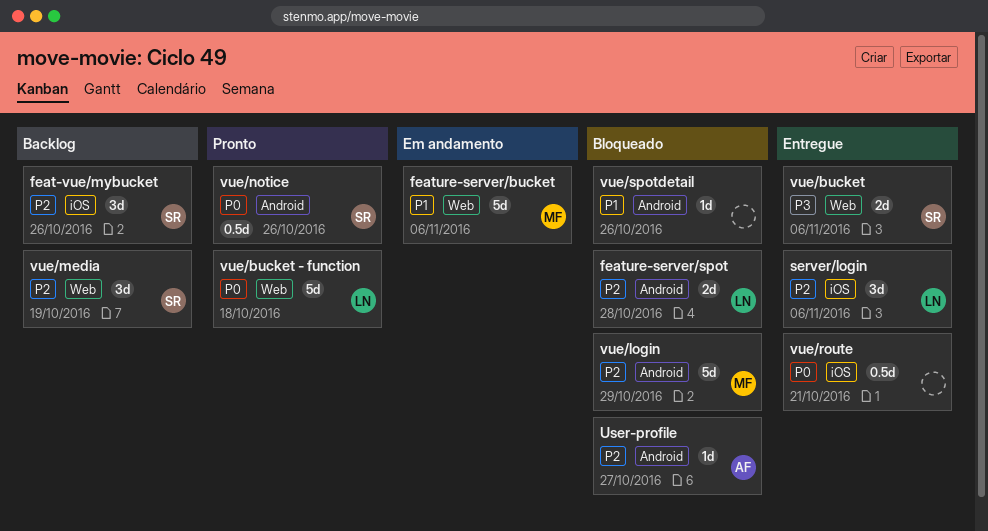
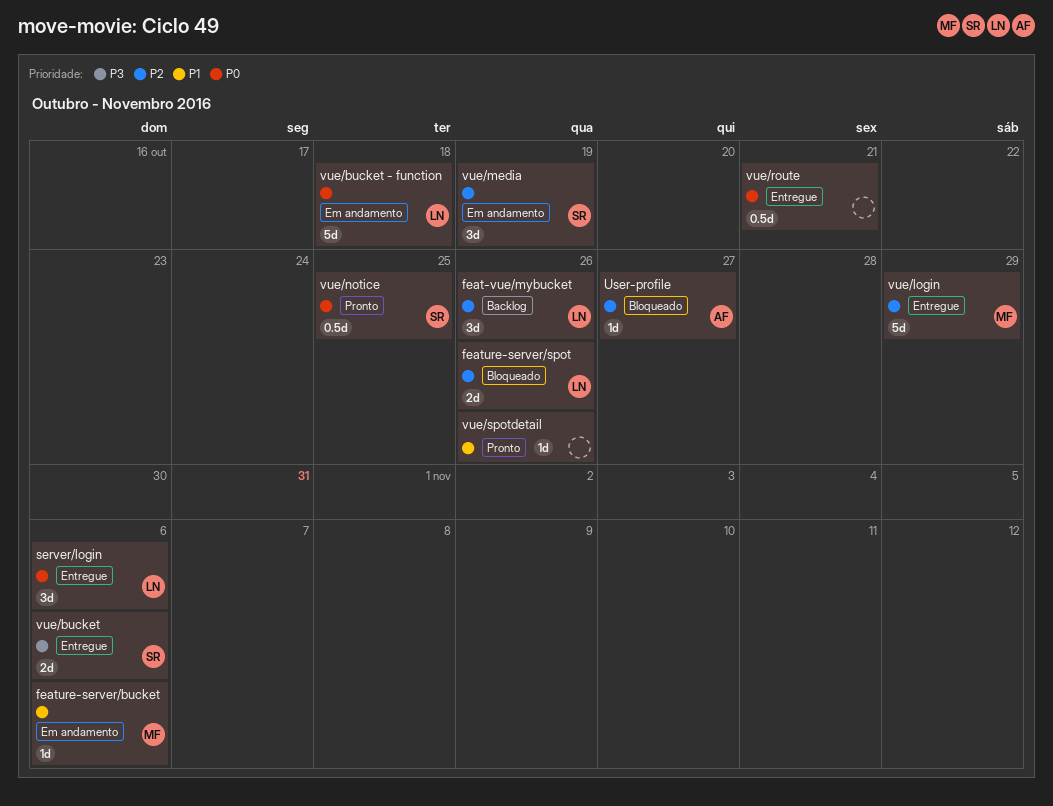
feat-vue/mybucket, owner: SR -> LN
feature-server/bucket, estimate: 5d -> 1d
feature-server/spot, due: Oct 28 -> Oct 26
server/login, priority: P2 -> P0
vue/bucket - function, status: Pronto -> Em andamento
vue/login, status: Bloqueado -> Entregue
vue/media, status: Backlog -> Em andamento
vue/notice, due: Oct 26 -> Oct 25
vue/spotdetail, status: Bloqueado -> Pronto

